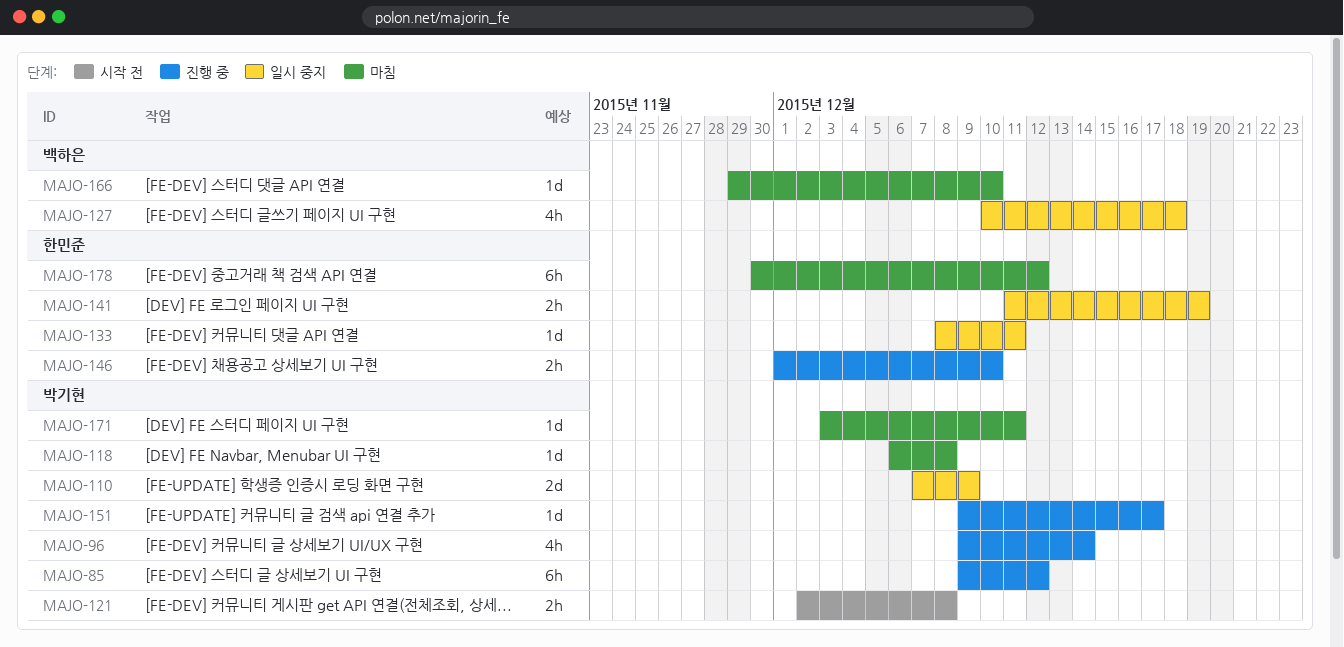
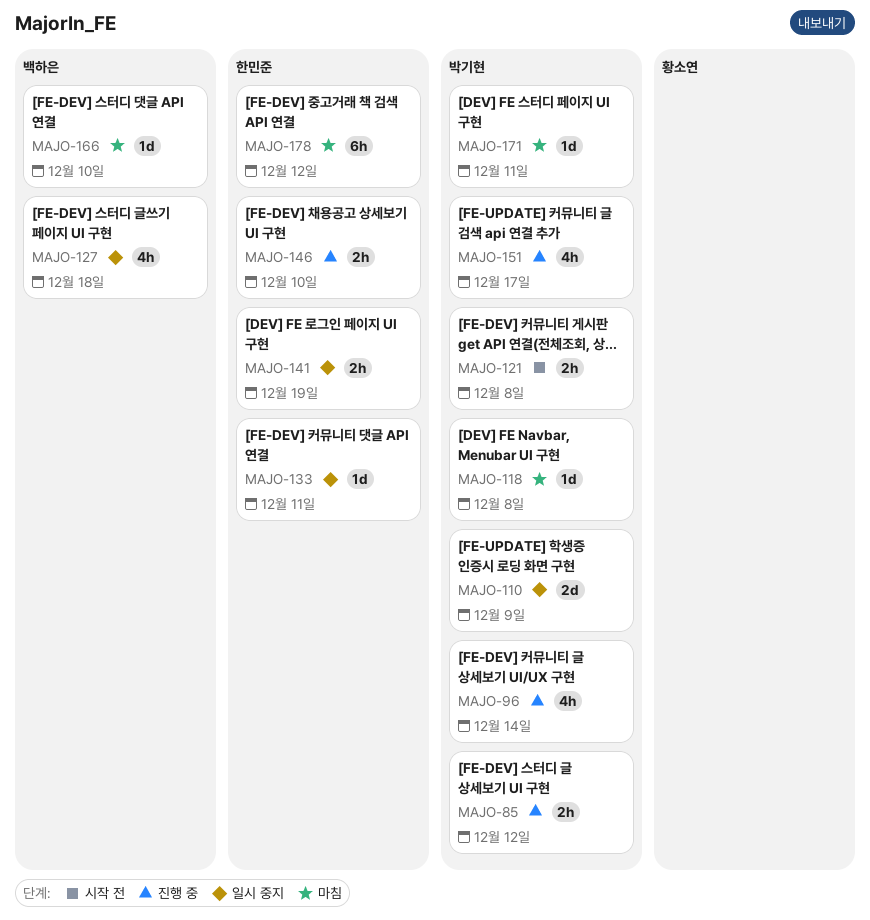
MAJO-85, estimate: 6h -> 2h
MAJO-151, estimate: 1d -> 4h

